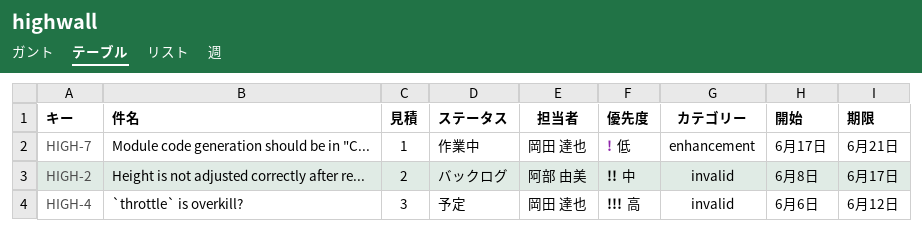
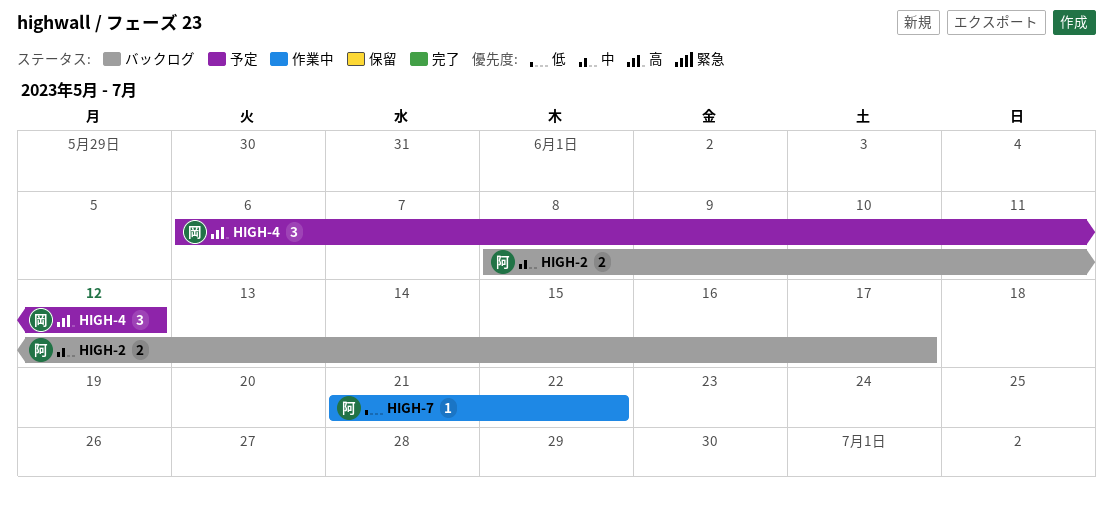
HIGH-7, owner: 岡田 達也 -> 阿部 由美
HIGH-7, start: Jun 17 -> Jun 21
HIGH-7, due: Jun 21 -> Jun 22

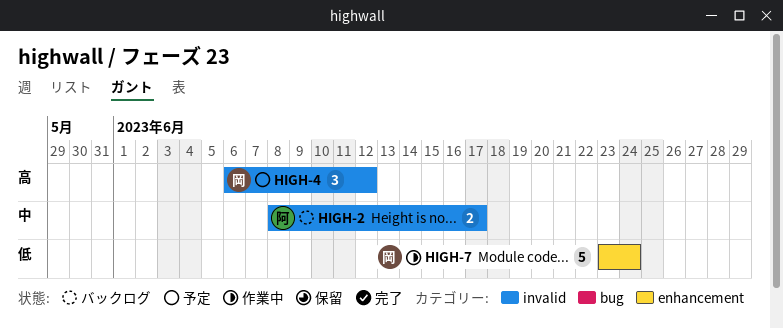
HIGH-7, owner: 阿 -> 岡
HIGH-7, estimate: 1 -> 5
HIGH-7, start: Jun 21 -> Jun 23
HIGH-7, due: Jun 22 -> Jun 24

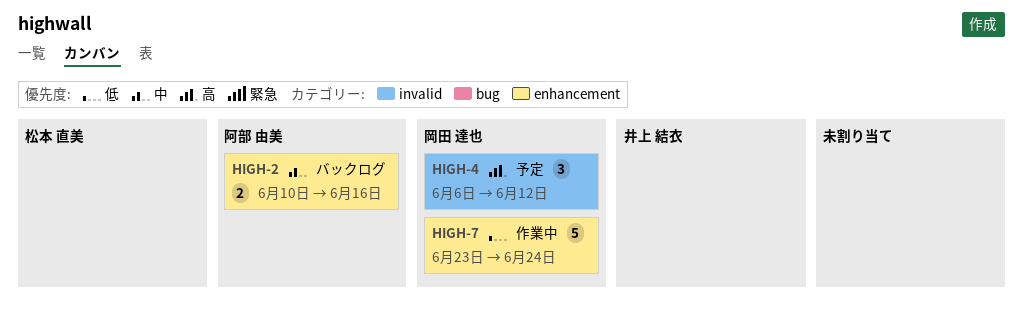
HIGH-2, label: invalid -> enhancement
HIGH-2, start: Jun 8 -> Jun 10
HIGH-2, due: Jun 17 -> Jun 16

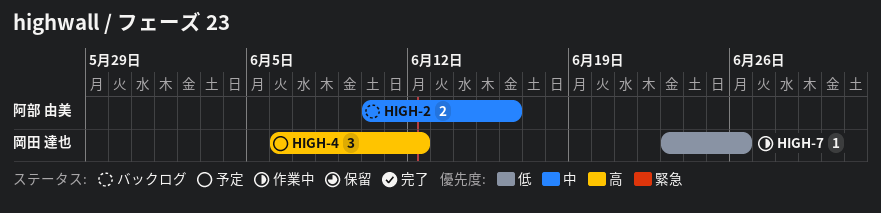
HIGH-7, estimate: 5 -> 1
HIGH-7, due: Jun 24 -> Jun 26

